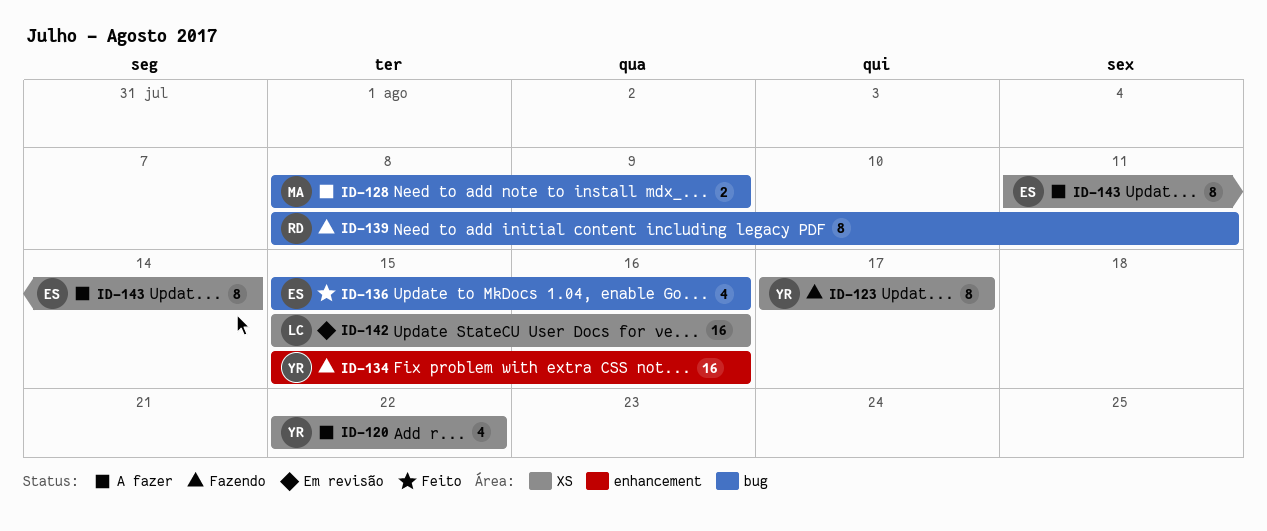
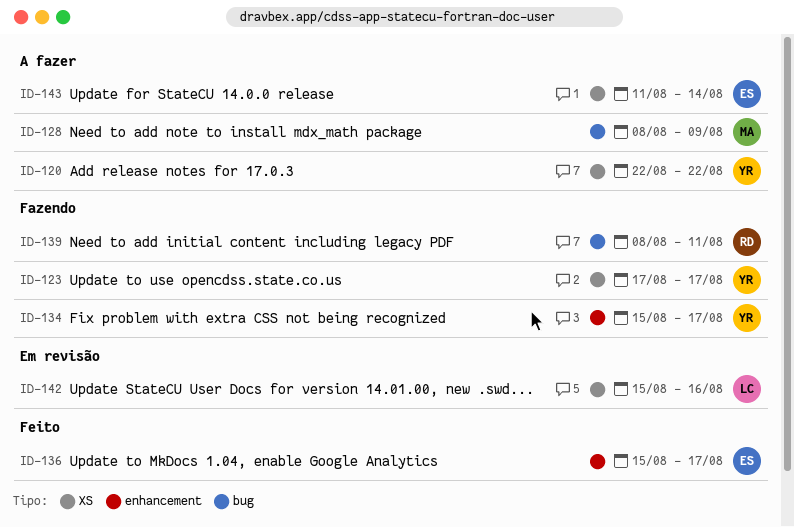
ID-134, due: Aug 16 -> Aug 17
ID-136, label: bug -> enhancement
ID-136, due: Aug 16 -> Aug 17

